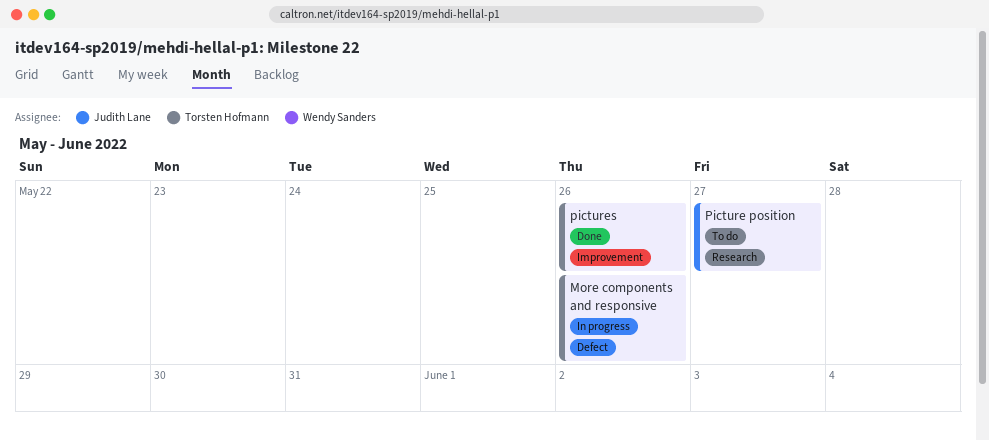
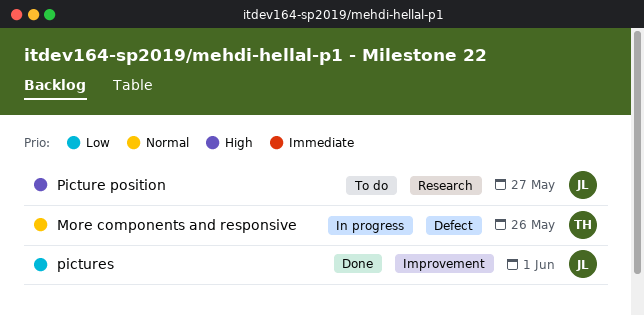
pictures, owner: Torsten Hofmann -> Judith Lane
pictures, due: May 26 -> Jun 1

